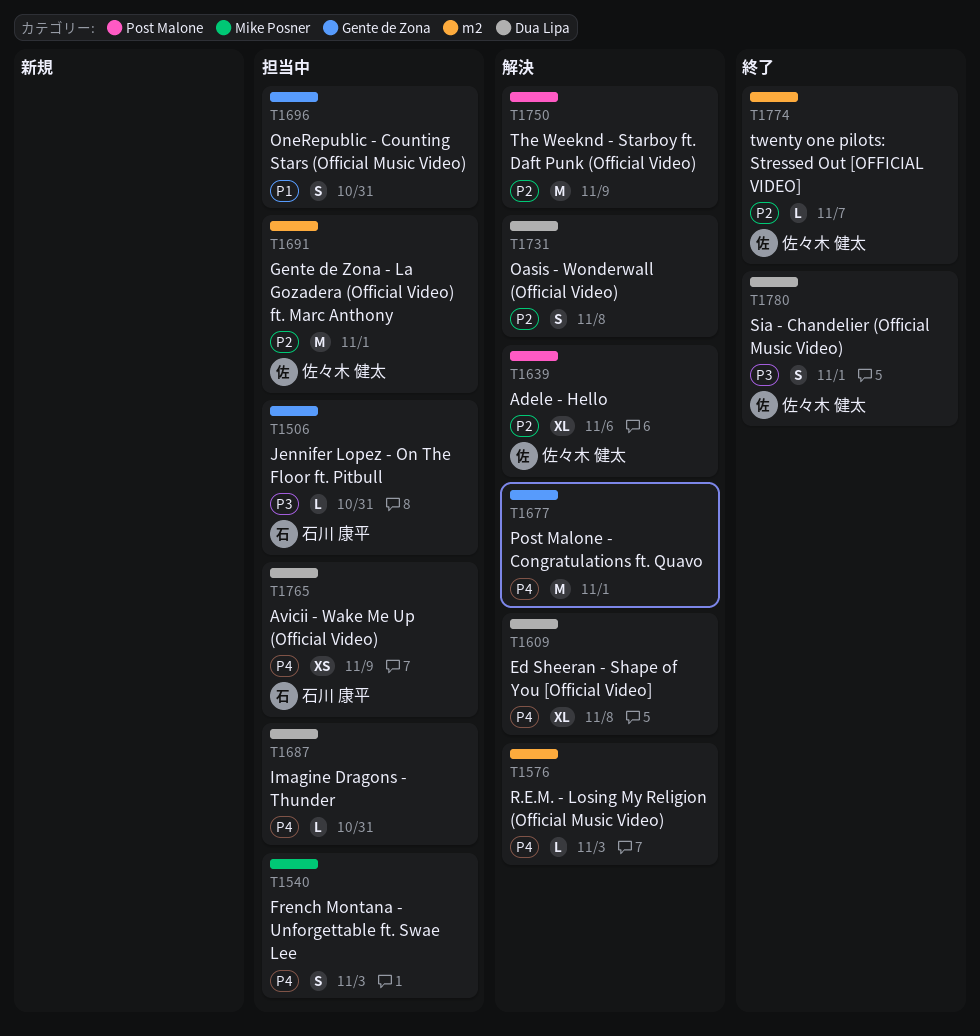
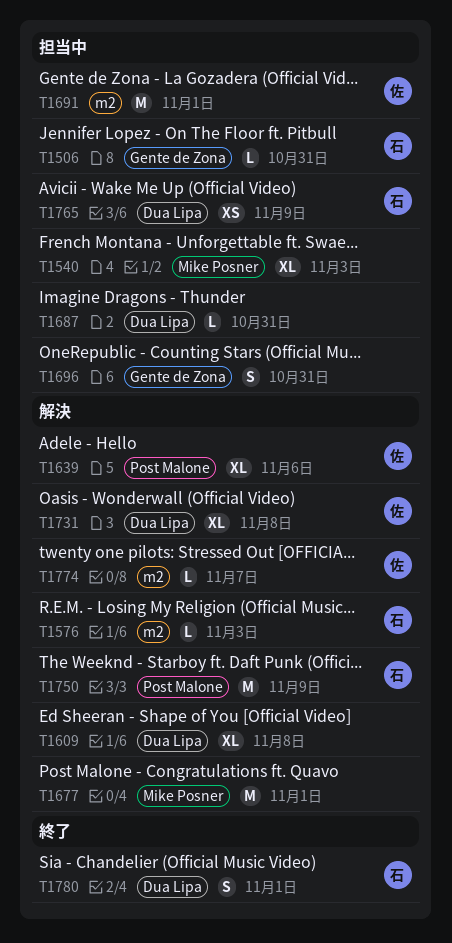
T1540, estimate: S -> XL
T1576, owner: none -> 石川 康平
T1677, label: Gente de Zona -> Mike Posner
T1731, owner: none -> 佐々木 健太
T1731, estimate: S -> XL
T1750, owner: none -> 石川 康平
T1774, status: 終了 -> 解決
T1780, owner: 佐々木 健太 -> 石川 康平

